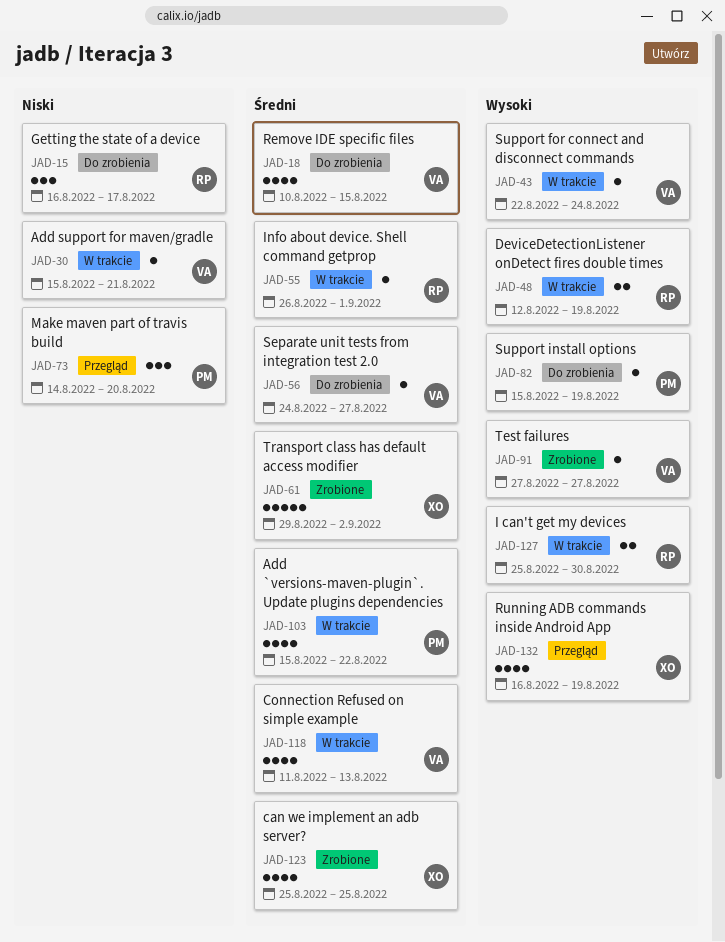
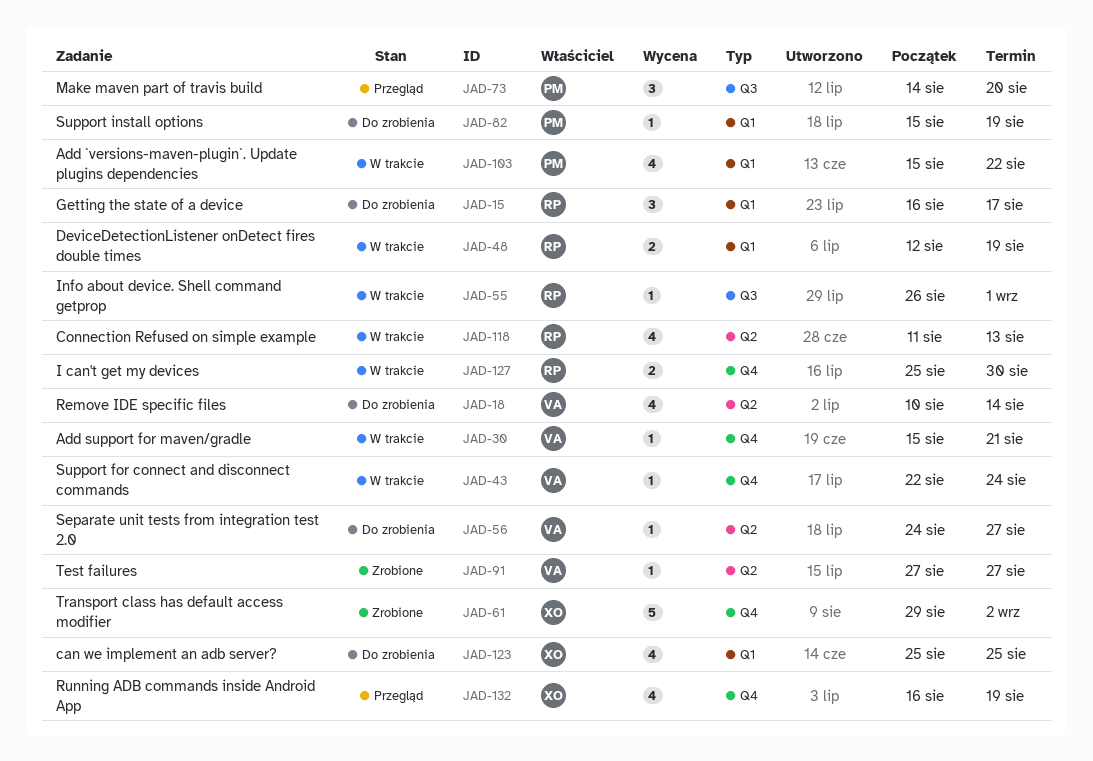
JAD-18, due: Aug 15 -> Aug 14
JAD-118, owner: VA -> RP
JAD-123, status: Zrobione -> Do zrobienia

